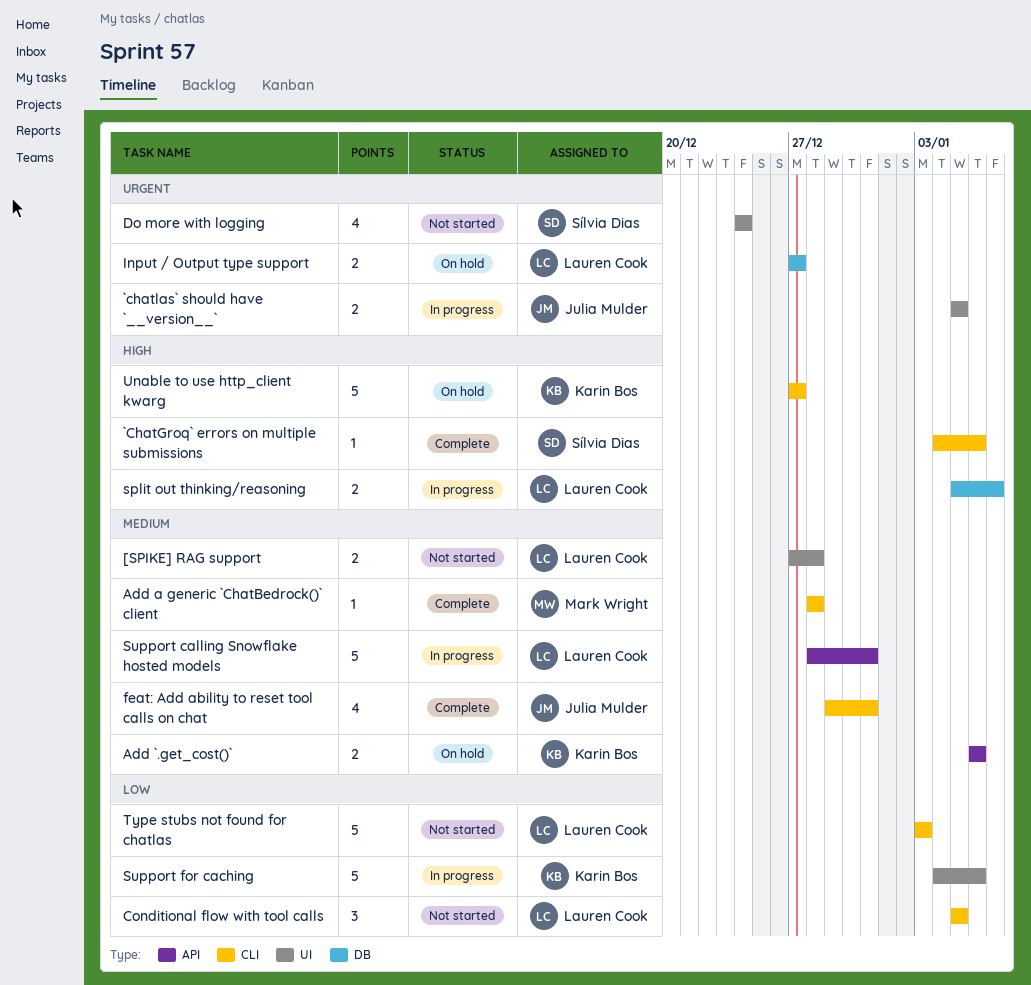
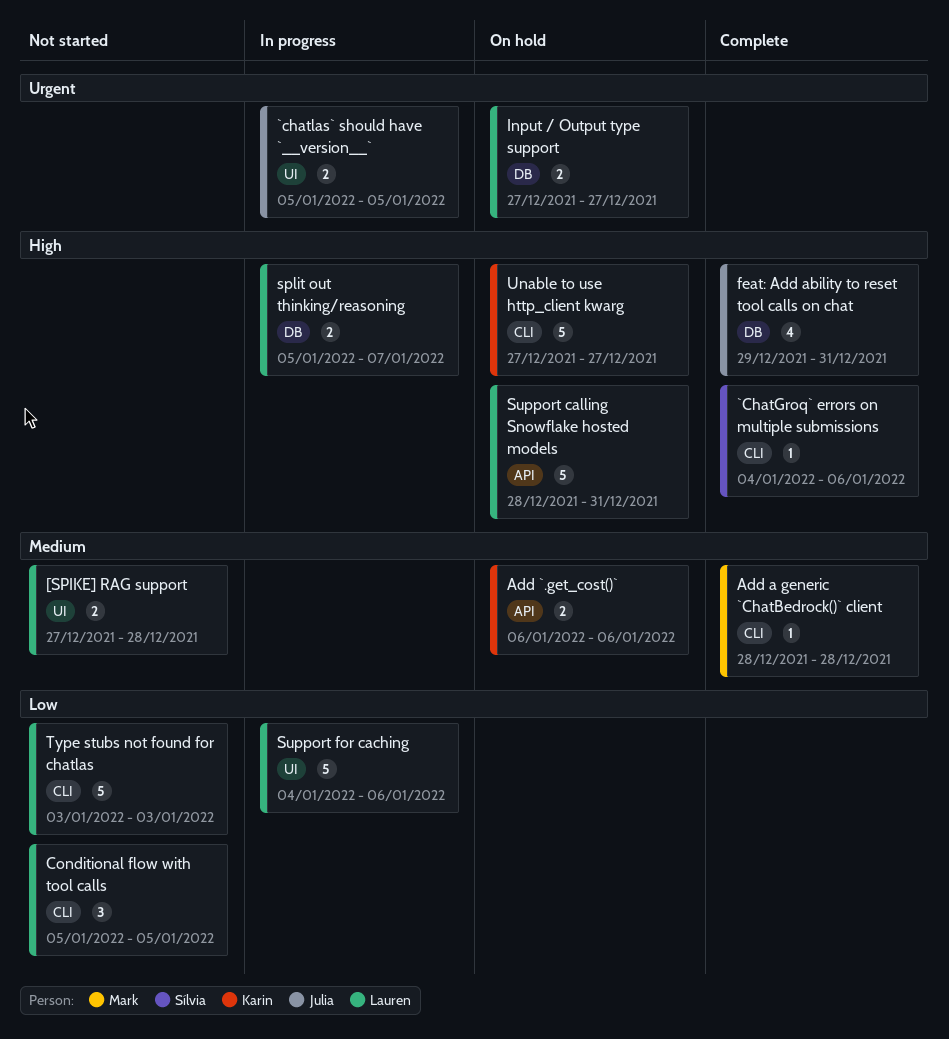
Do more with logging: present -> none
feat: Add ability to reset tool calls on chat, priority: Medium -> High
feat: Add ability to reset tool calls on chat, label: CLI -> DB
Support calling Snowflake hosted models, status: In progress -> On hold
Support calling Snowflake hosted models, priority: Medium -> High
Support for caching, owner: Karin Bos -> Lauren Cook

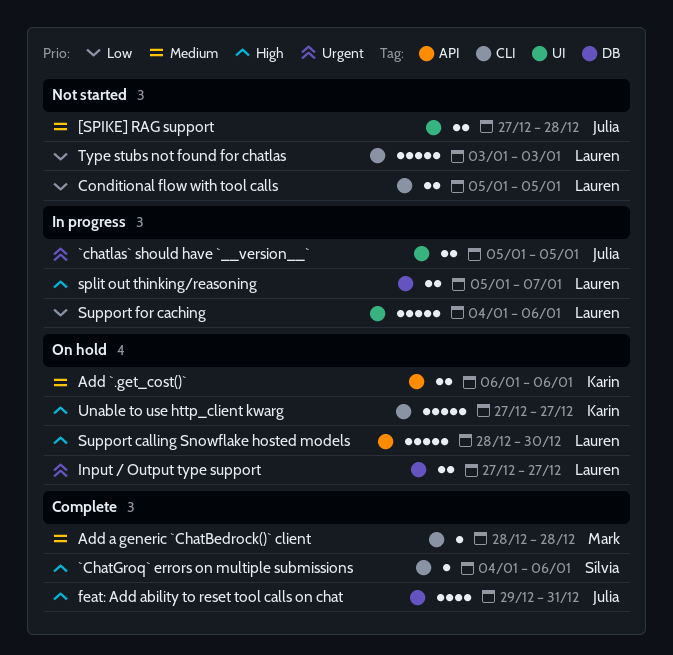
[SPIKE] RAG support, owner: Lauren -> Julia
Conditional flow with tool calls, estimate: 3 -> 2
Support calling Snowflake hosted models, due: Dec 31 -> Dec 30

